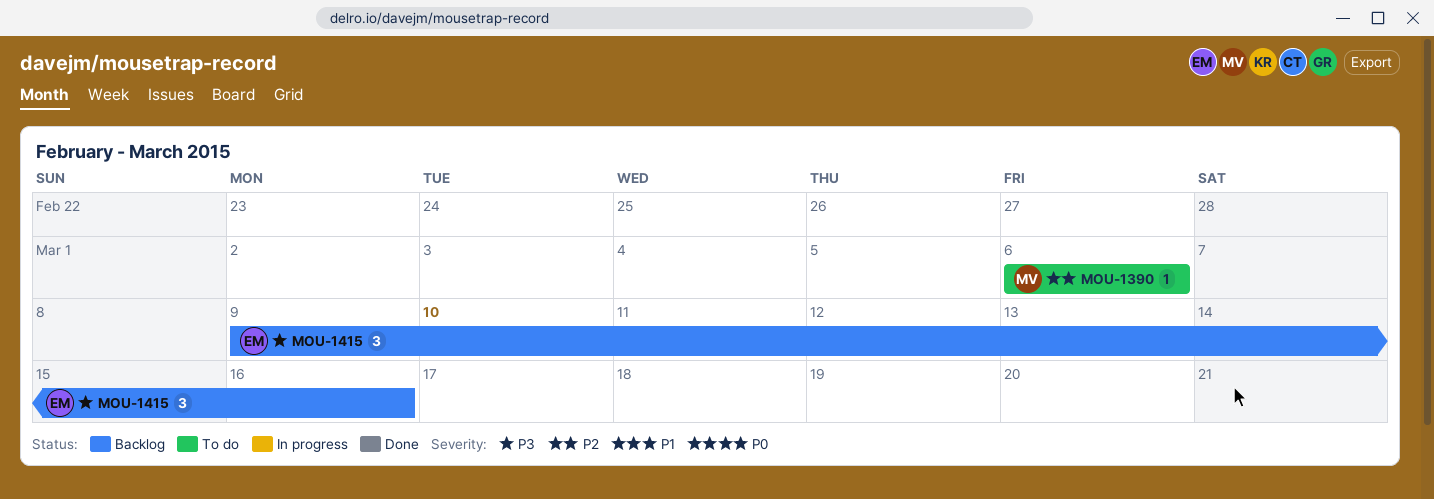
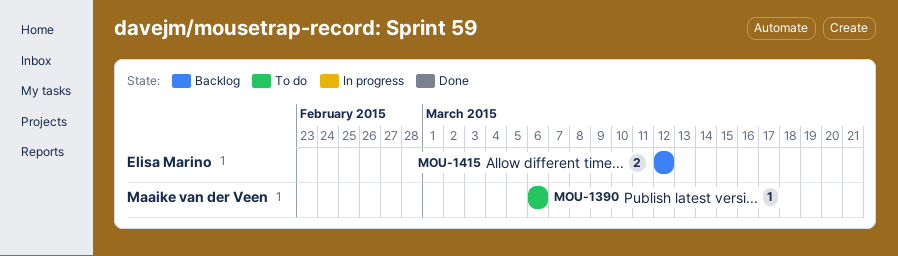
MOU-1415, estimate: 3 -> 2
MOU-1415, start: Mar 9 -> Mar 12
MOU-1415, due: Mar 16 -> Mar 12

